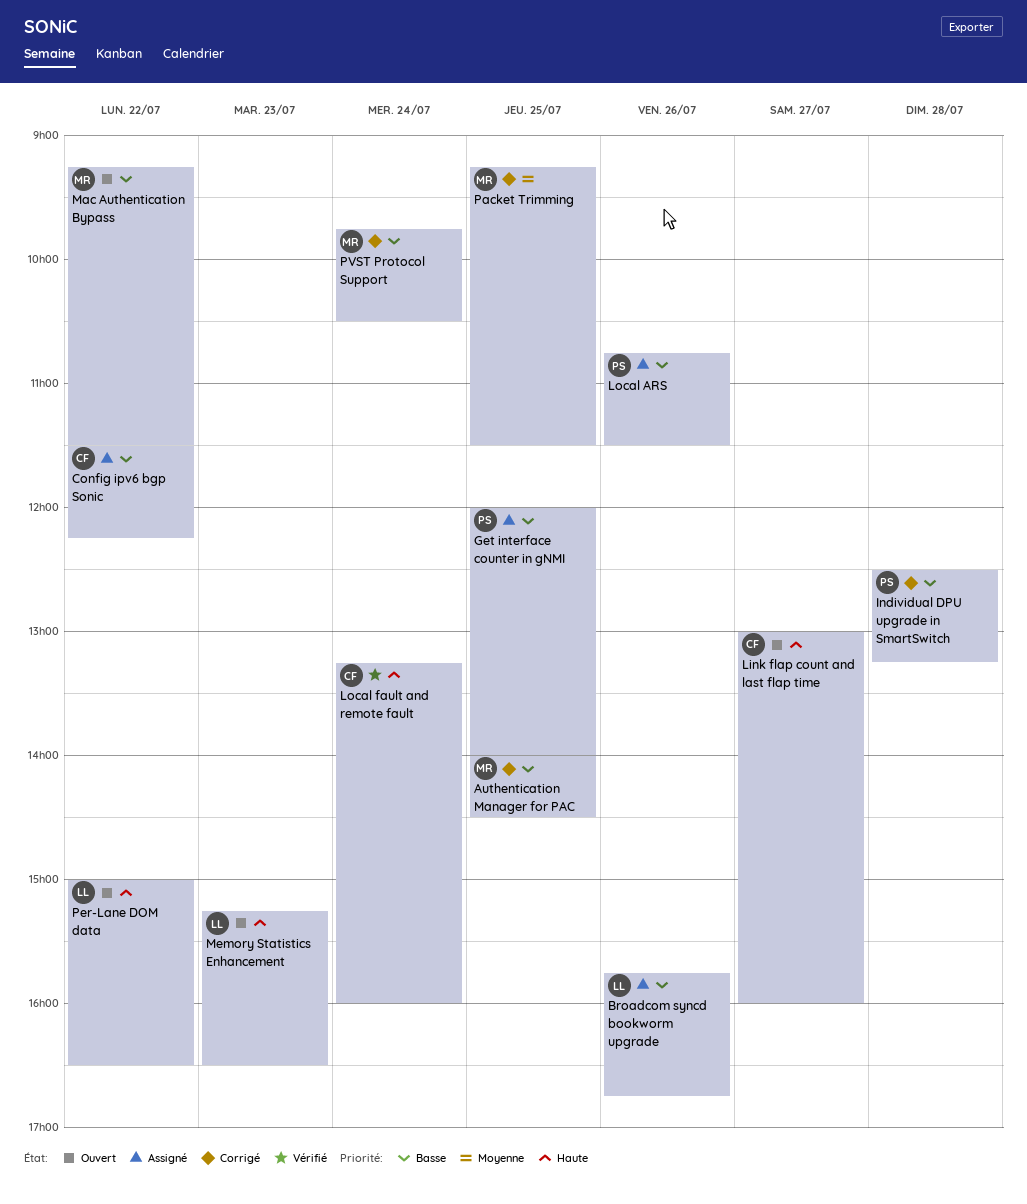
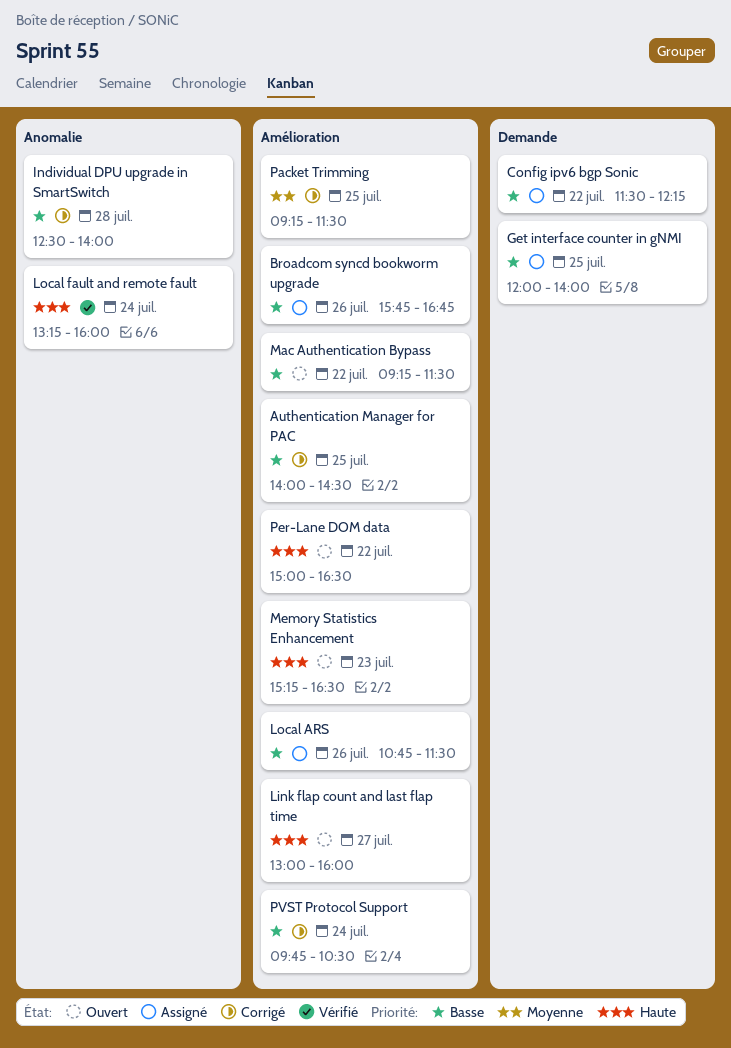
Individual DPU upgrade in SmartSwitch, ends: 13:15 -> 14:00

